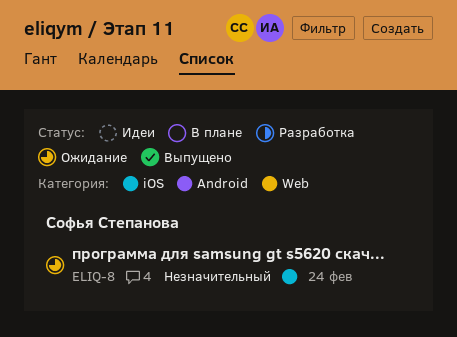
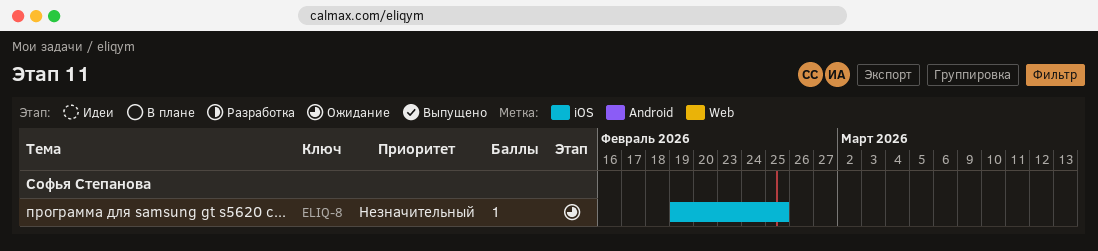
ELIQ-8, due: Feb 24 -> Feb 25

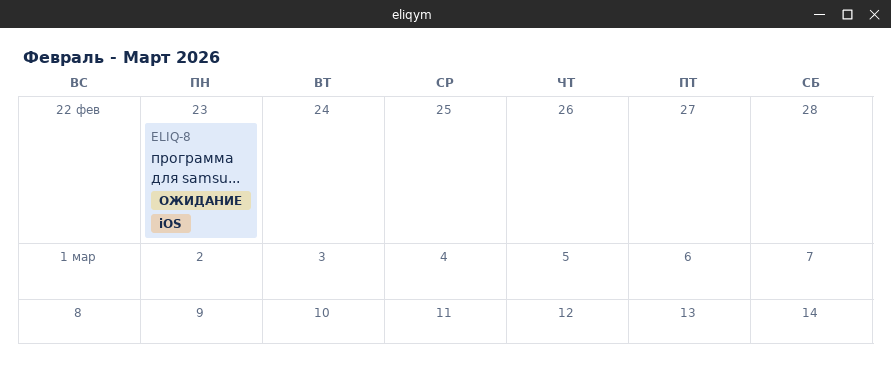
ELIQ-8, due: Feb 25 -> Feb 23

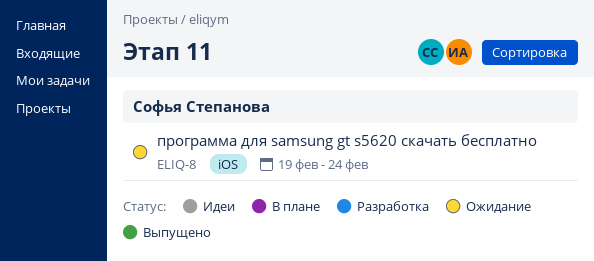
ELIQ-8, due: Feb 23 -> Feb 24

